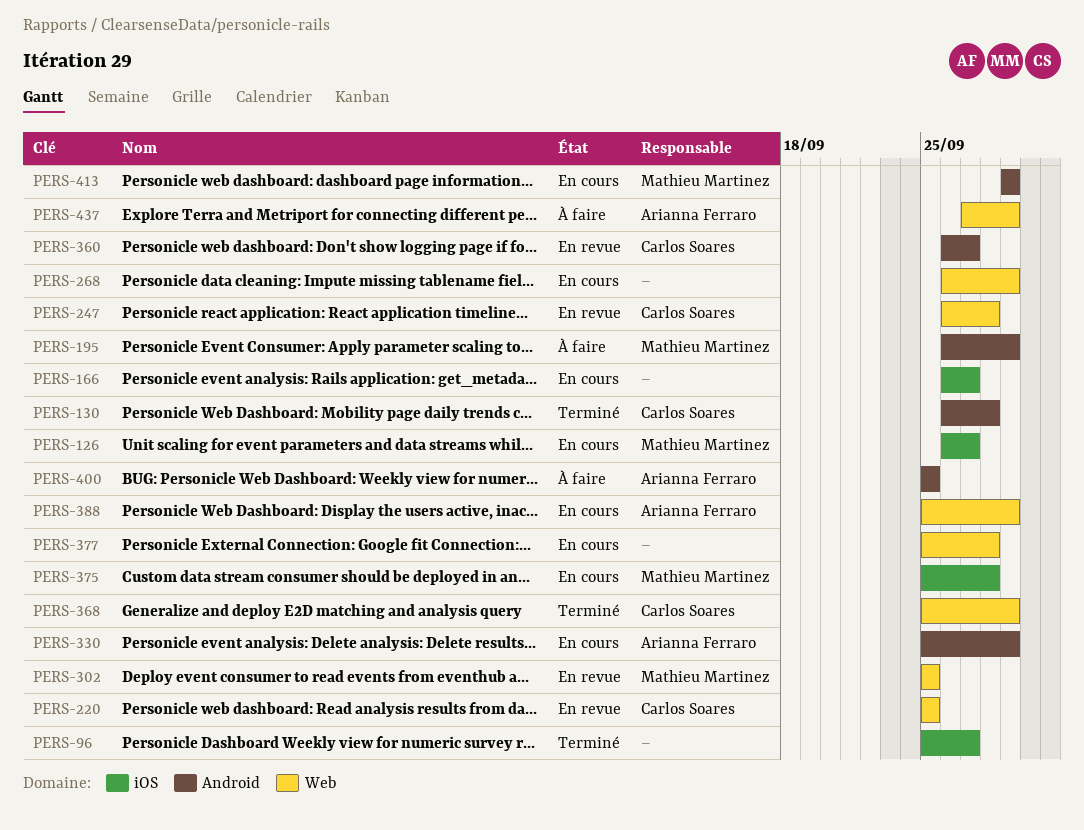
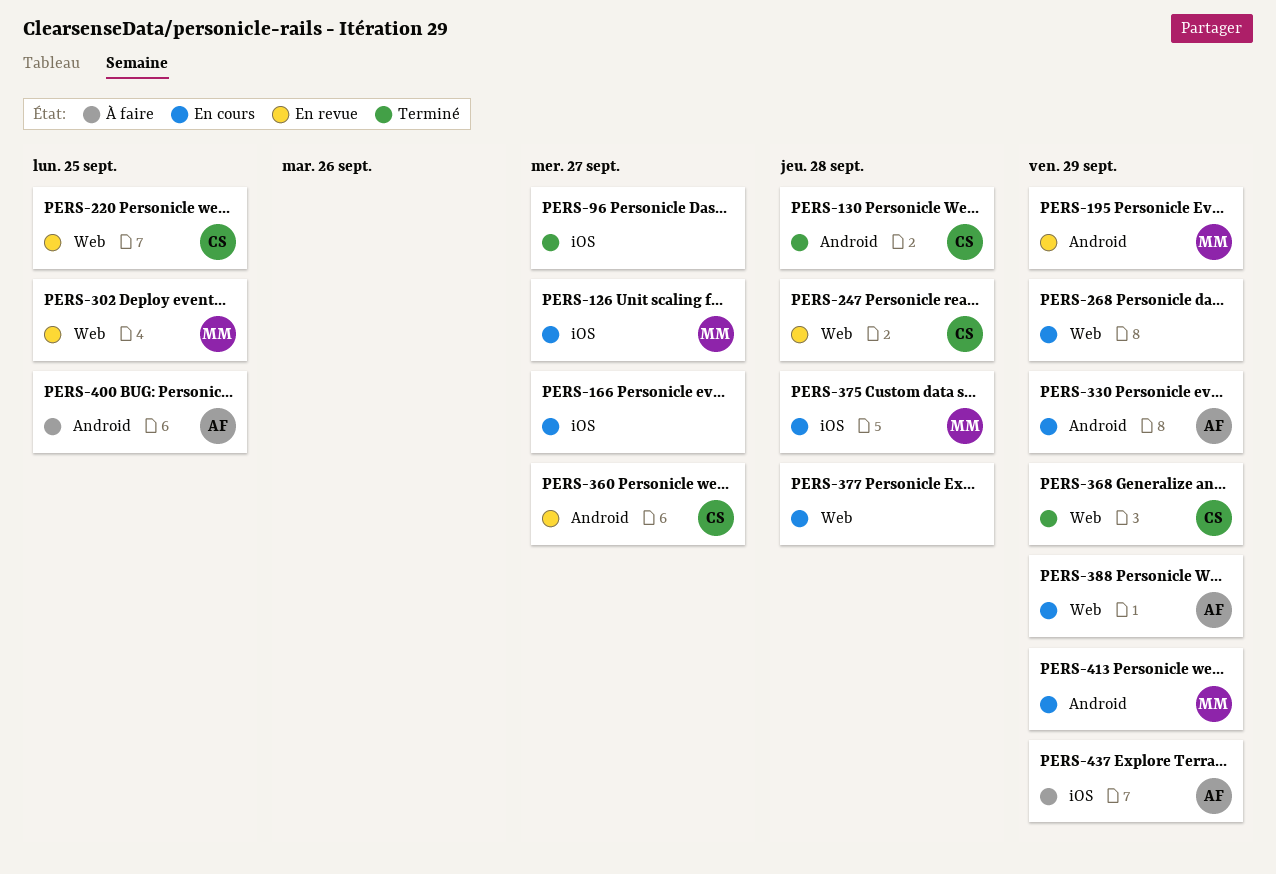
PERS-195, status: À faire -> En revue
PERS-437, label: Web -> iOS

